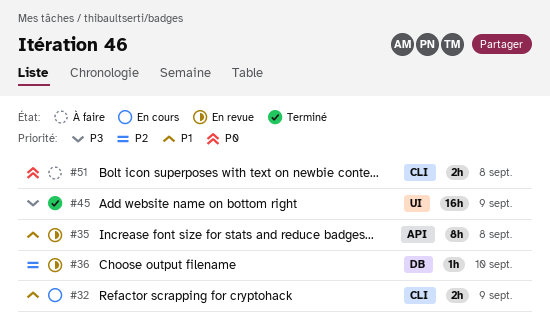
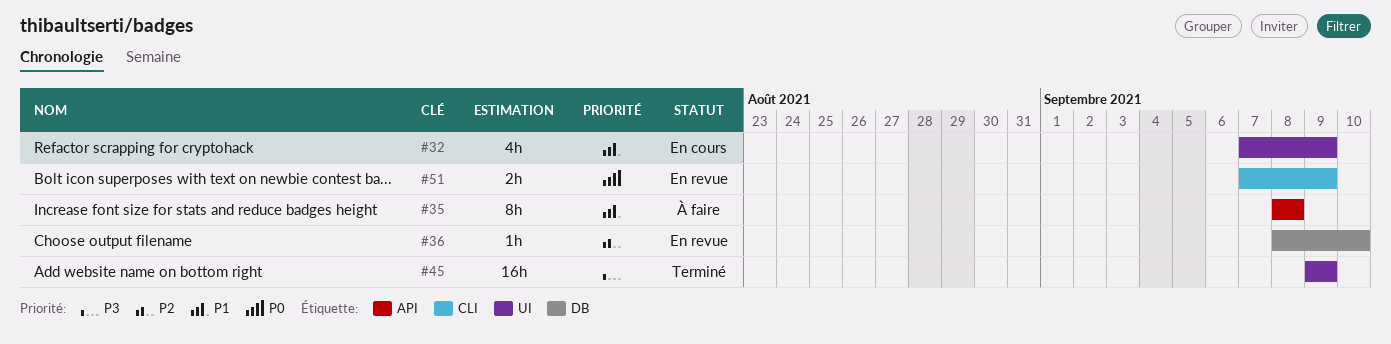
#32, label: CLI -> UI
#32, estimate: 2h -> 4h
#35, status: En revue -> À faire
#51, status: À faire -> En revue
#51, due: Sep 8 -> Sep 9

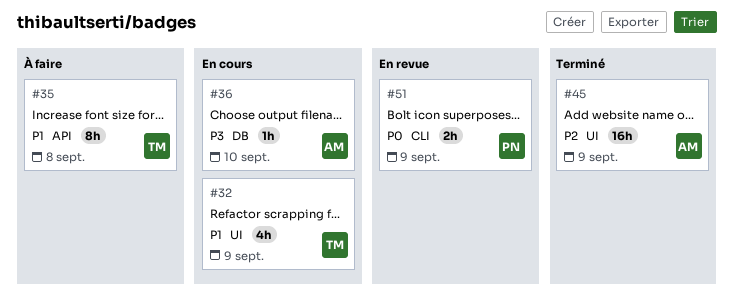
#36, status: En revue -> En cours
#36, priority: P2 -> P3
#45, priority: P3 -> P2

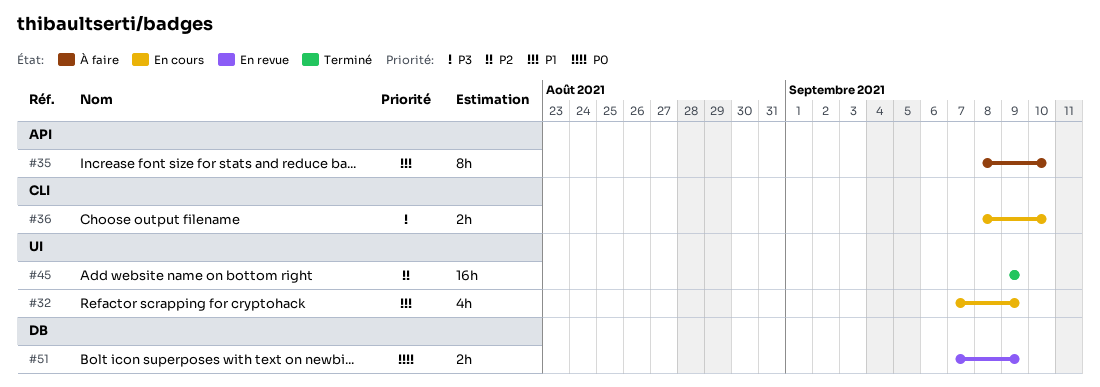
#35, due: Sep 8 -> Sep 10
#36, label: DB -> CLI
#36, estimate: 1h -> 2h
#51, label: CLI -> DB

